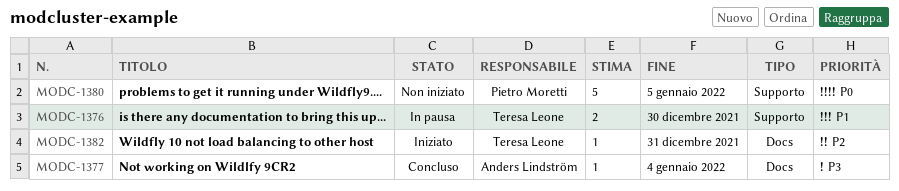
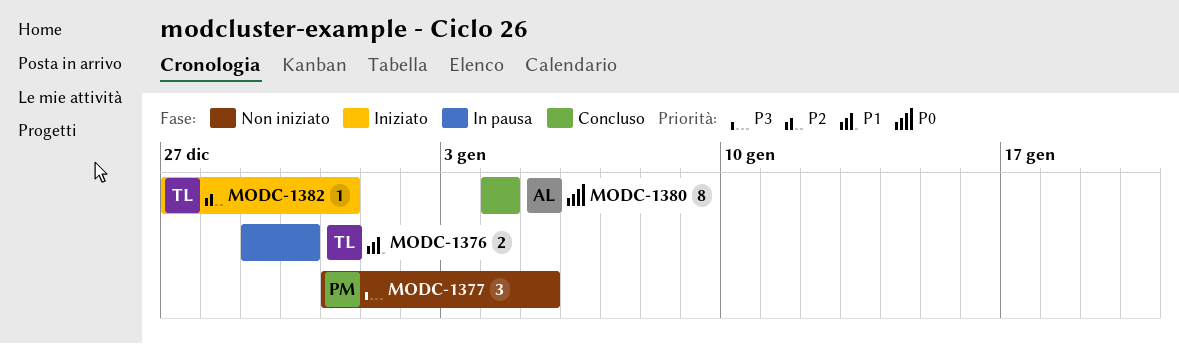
MODC-1377, status: Concluso -> Non iniziato
MODC-1377, owner: Anders Lindström -> Pietro Moretti
MODC-1377, estimate: 1 -> 3
MODC-1377, due: Jan 4 -> Jan 5
MODC-1380, status: Non iniziato -> Concluso
MODC-1380, owner: Pietro Moretti -> Anders Lindström
MODC-1380, estimate: 5 -> 8
MODC-1380, due: Jan 5 -> Jan 4

